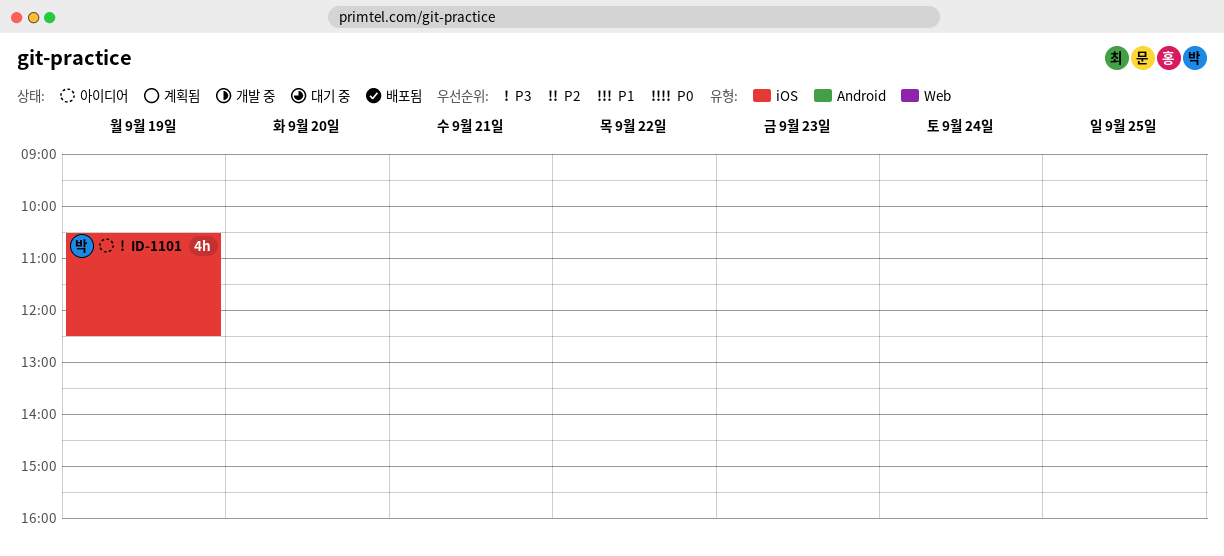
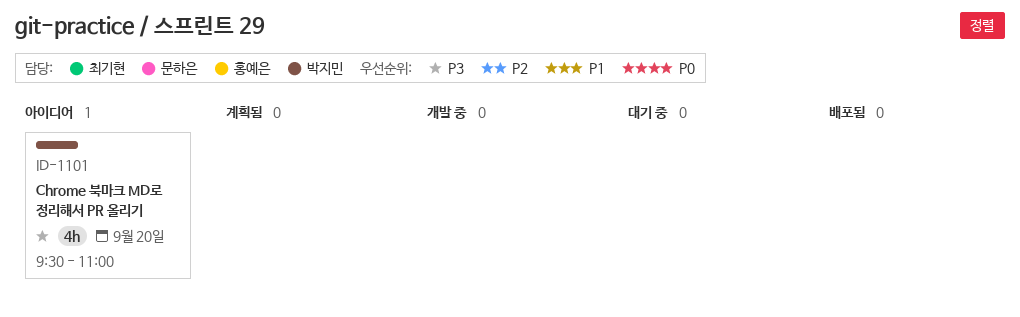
ID-1101, day: Sep 19 -> Sep 20
ID-1101, begins: 10:30 -> 09:30
ID-1101, ends: 12:30 -> 11:00

